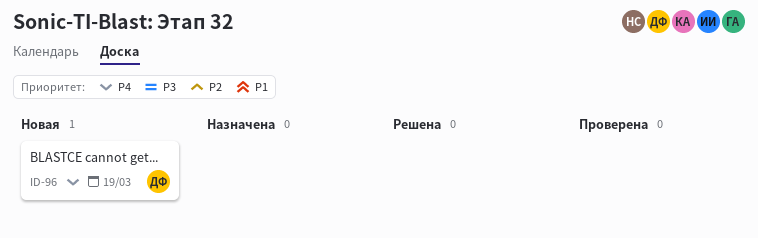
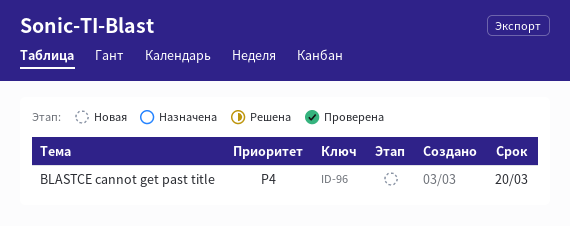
ID-96, due: Mar 19 -> Mar 20

